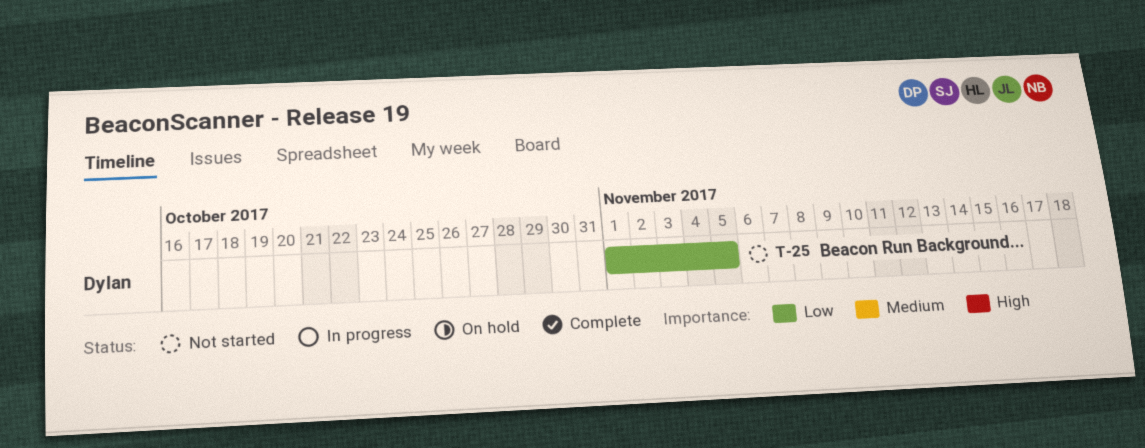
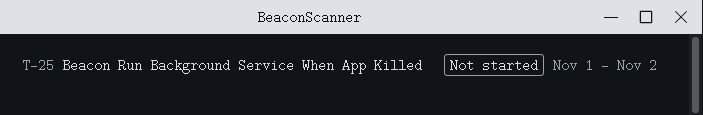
T-25, due: Nov 5 -> Nov 2

